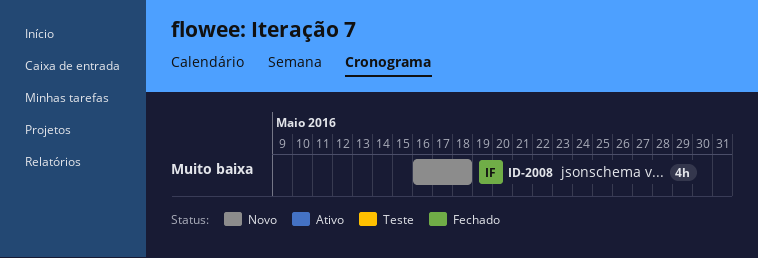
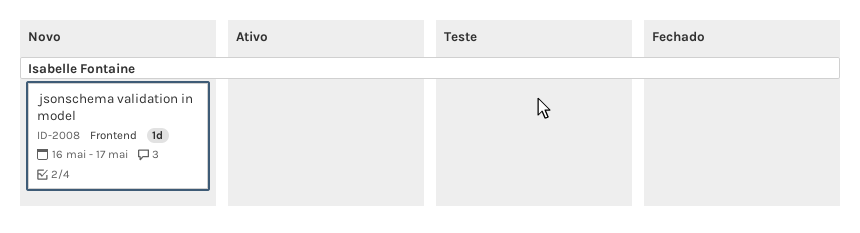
ID-2008, estimate: 4h -> 1d
ID-2008, due: May 18 -> May 17

